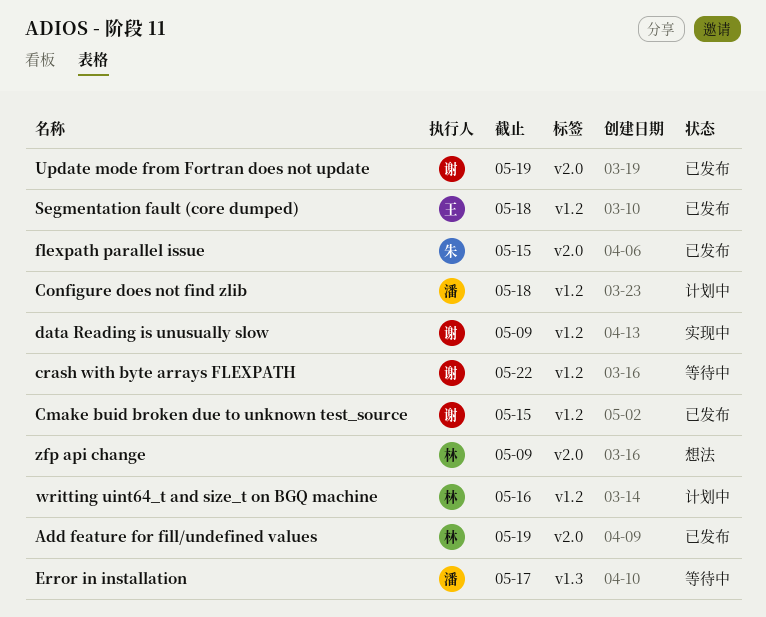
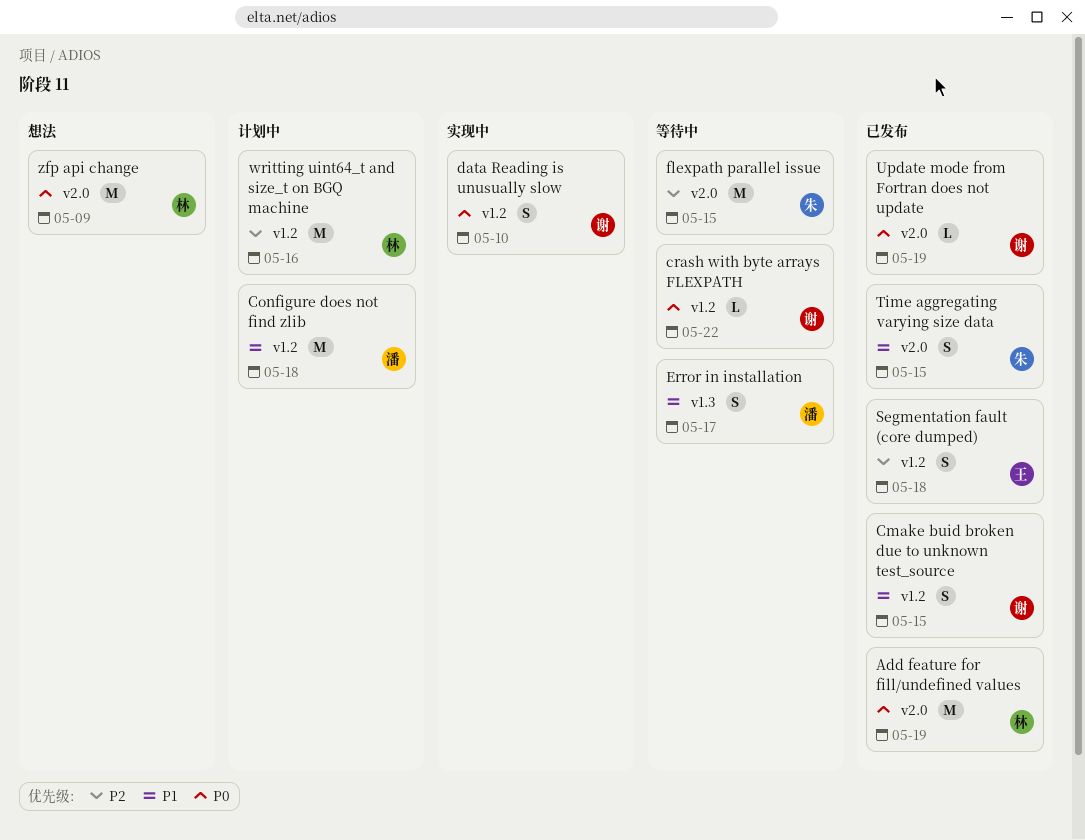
data Reading is unusually slow, due: May 9 -> May 10
flexpath parallel issue, status: 已发布 -> 等待中
Time aggregating varying size data: none -> present

